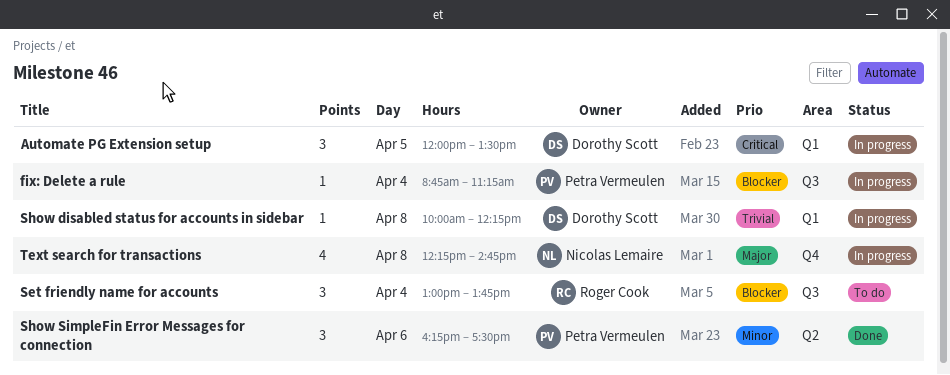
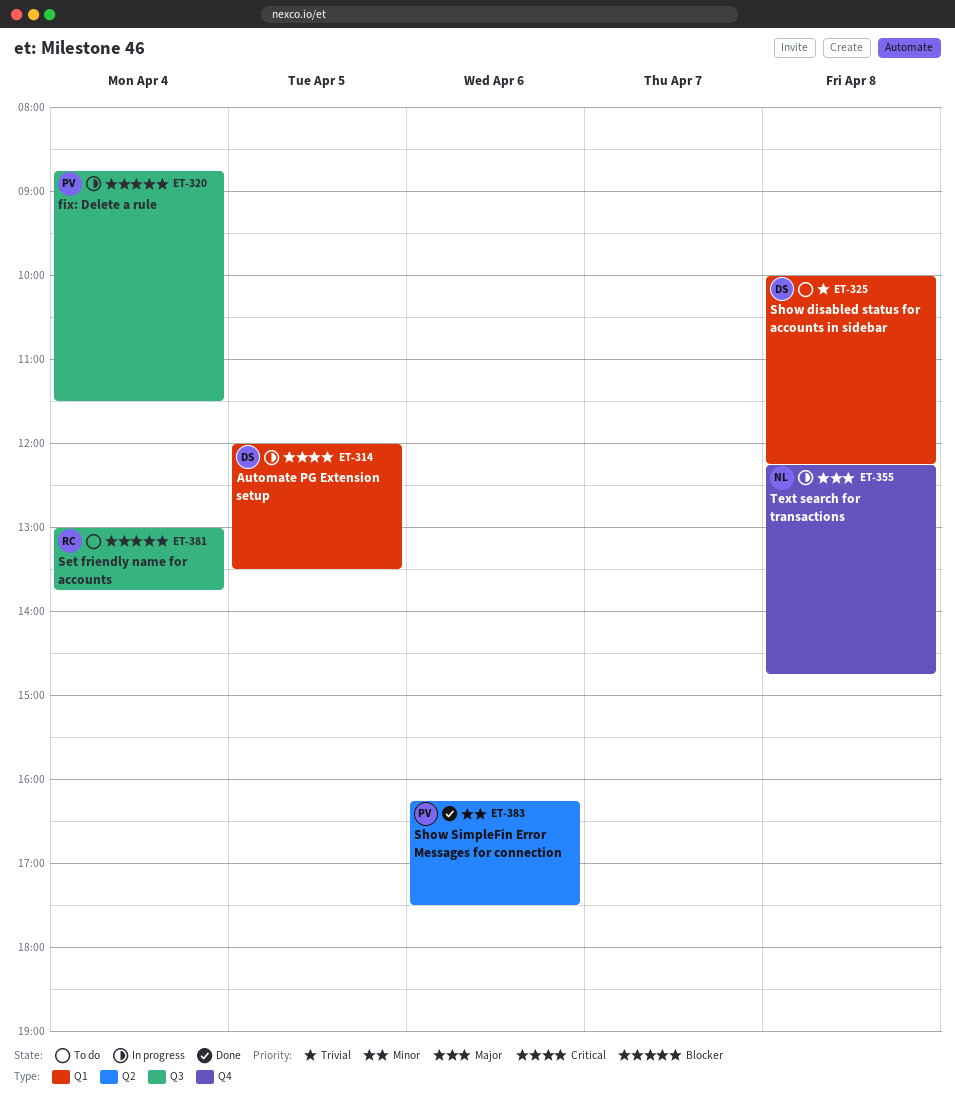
fix: Delete a rule, ends: 11:15 -> 11:30
Show disabled status for accounts in sidebar, status: In progress -> To do

